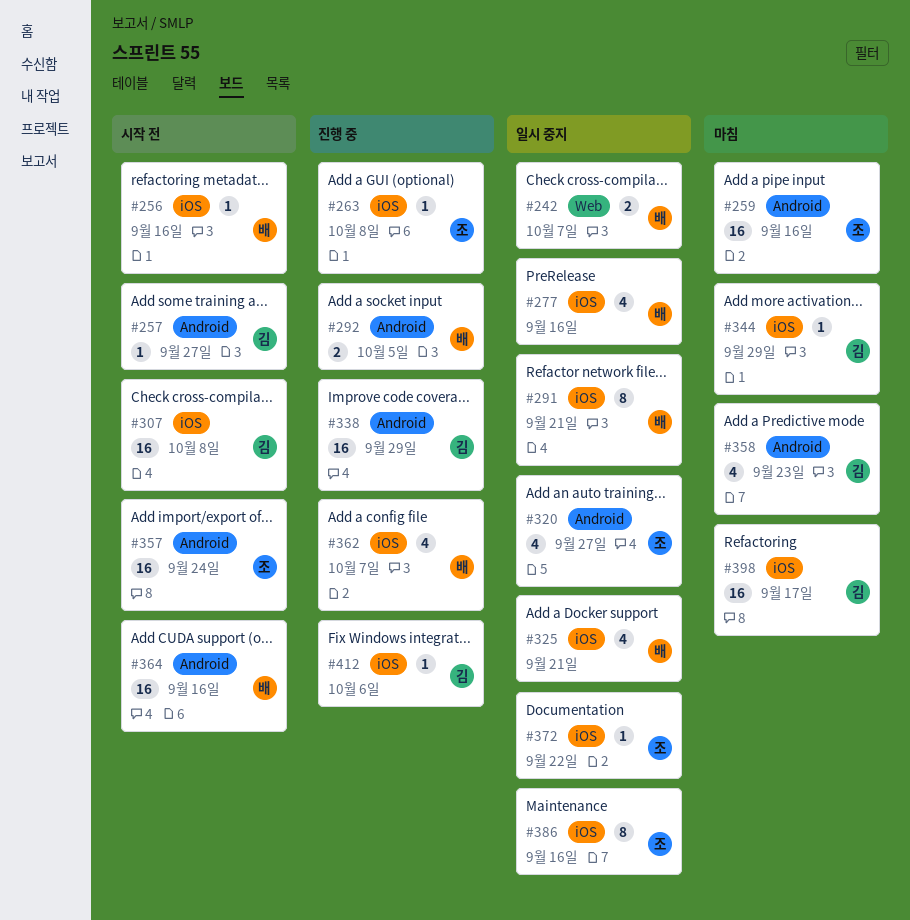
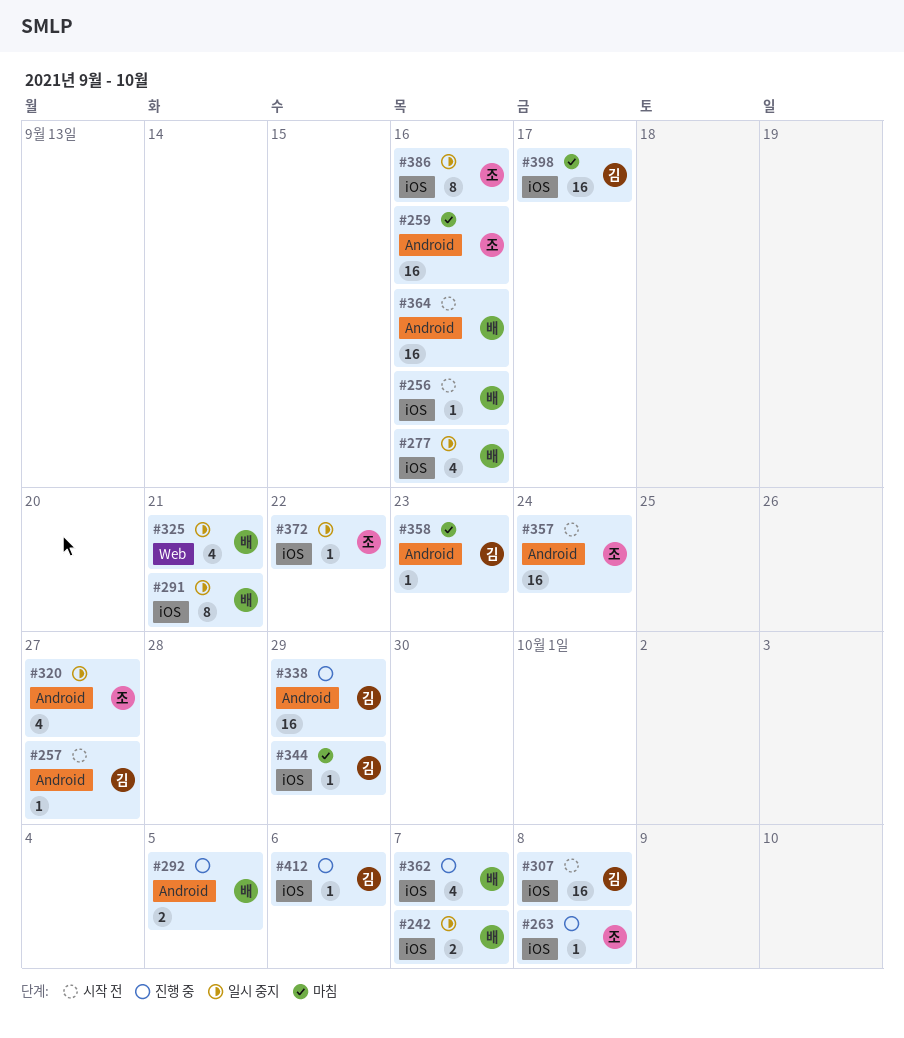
#242, label: Web -> iOS
#325, label: iOS -> Web
#358, estimate: 4 -> 1

